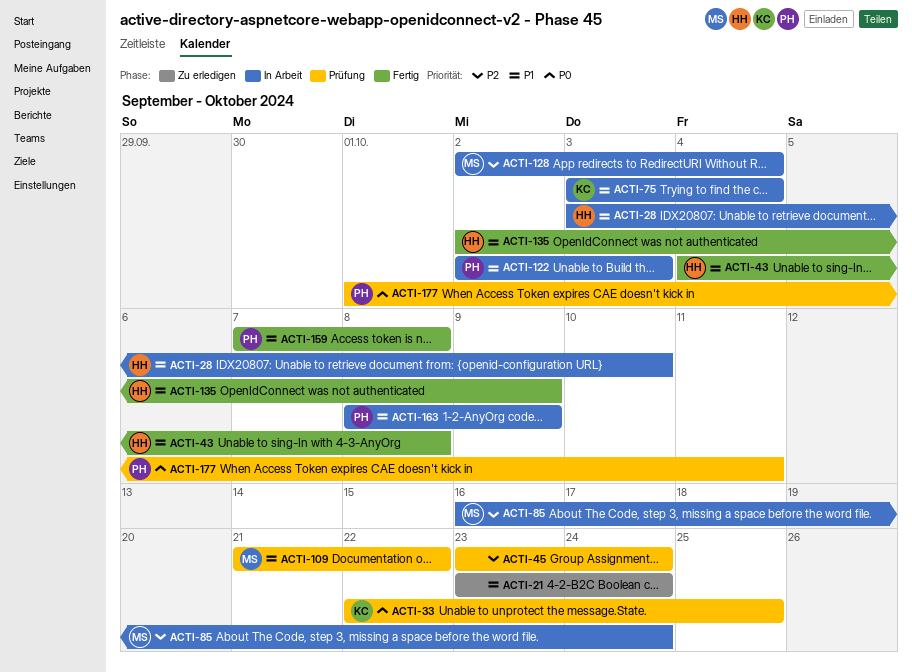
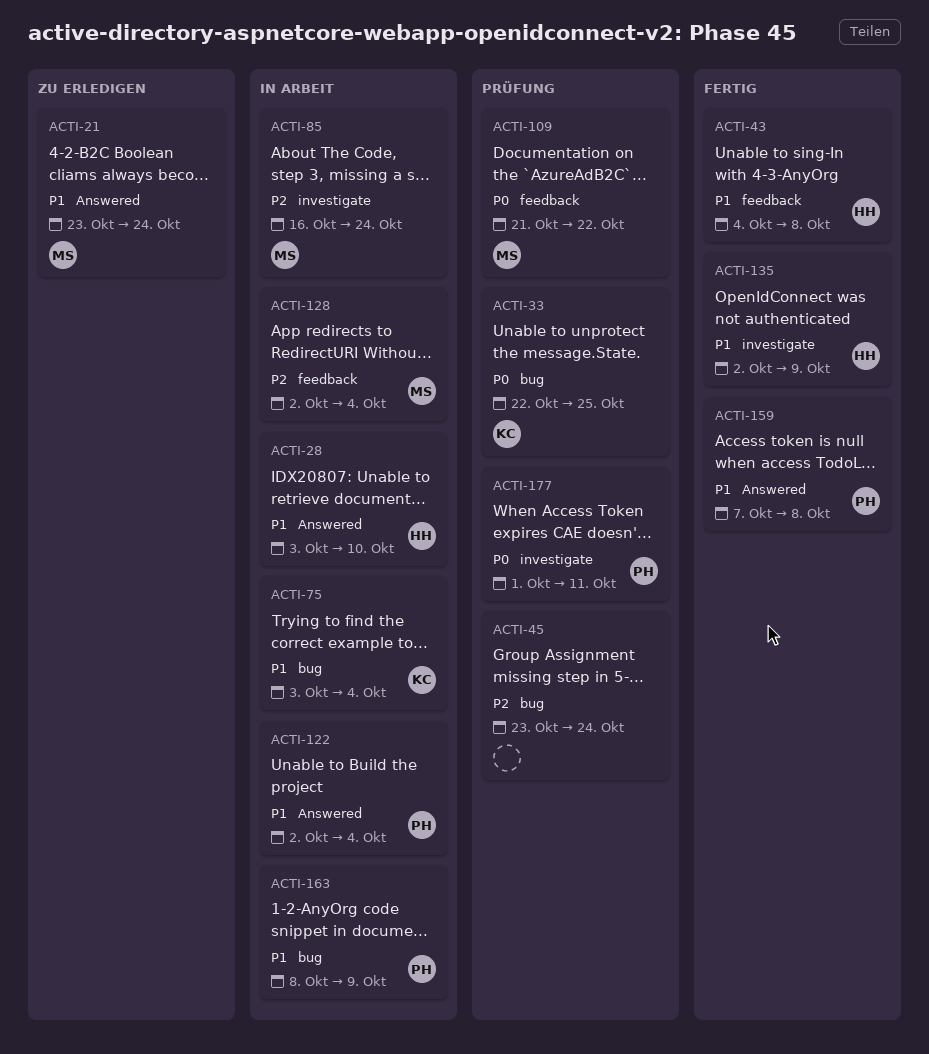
ACTI-21, owner: none -> MS
ACTI-109, priority: P1 -> P0
ACTI-122, due: Oct 3 -> Oct 4

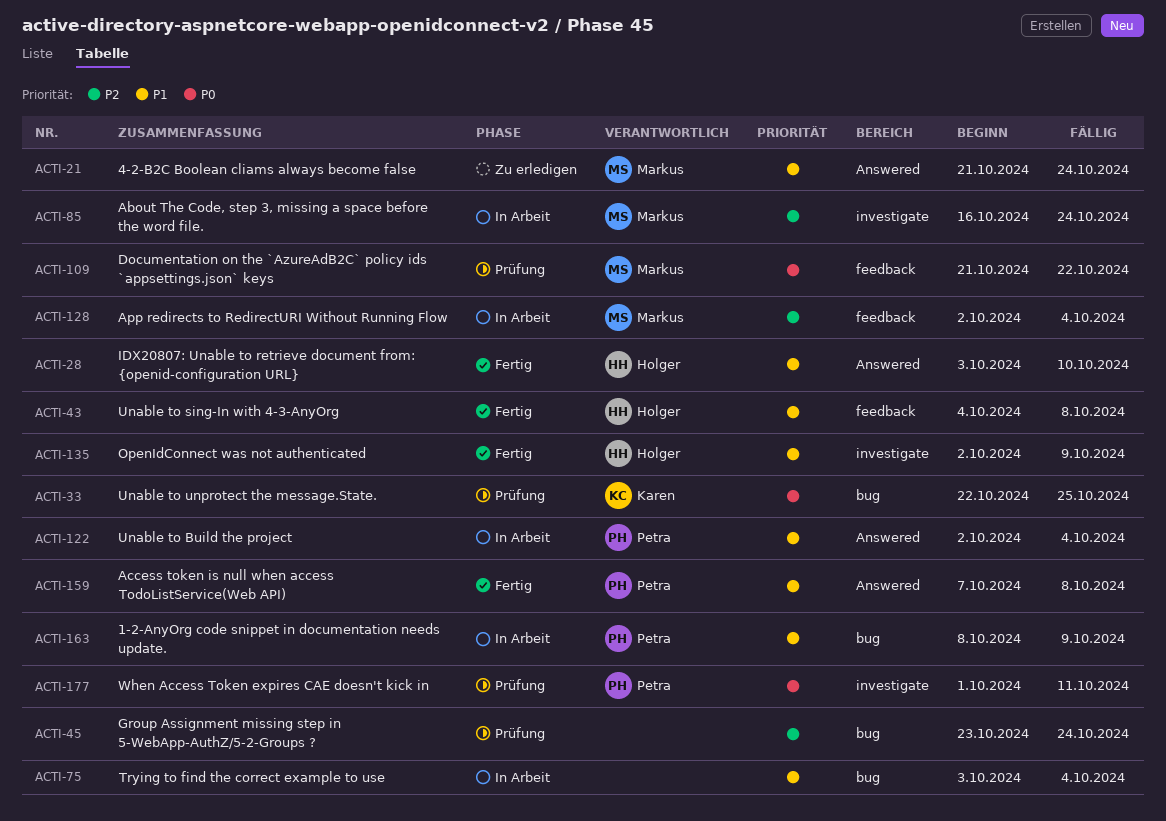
ACTI-21, start: Oct 23 -> Oct 21
ACTI-28, status: In Arbeit -> Fertig
ACTI-75, owner: Karen -> none

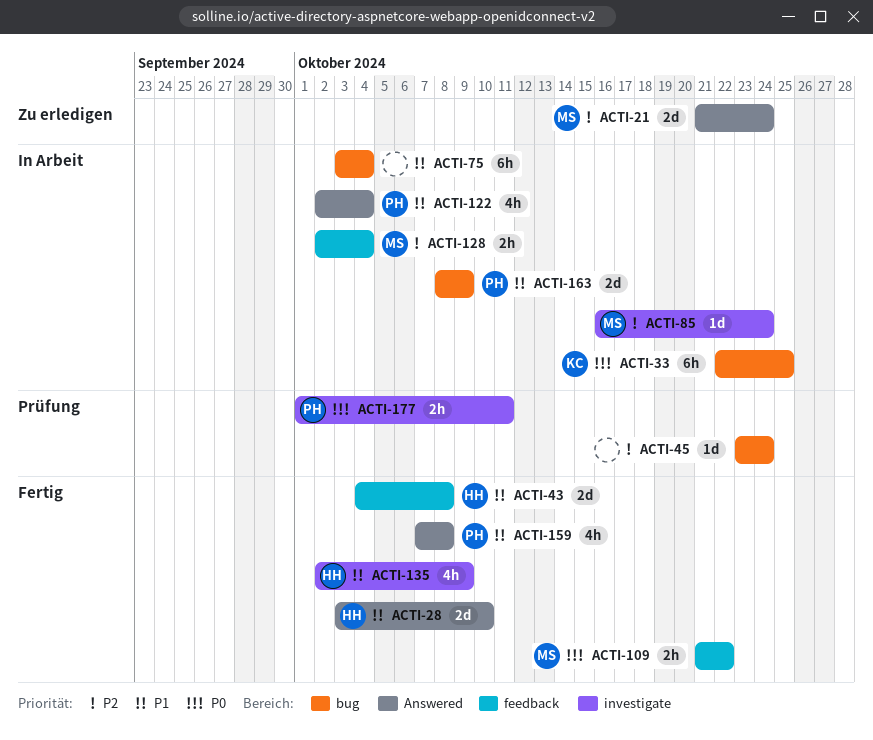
ACTI-21, priority: P1 -> P2
ACTI-33, status: Prüfung -> In Arbeit
ACTI-109, status: Prüfung -> Fertig

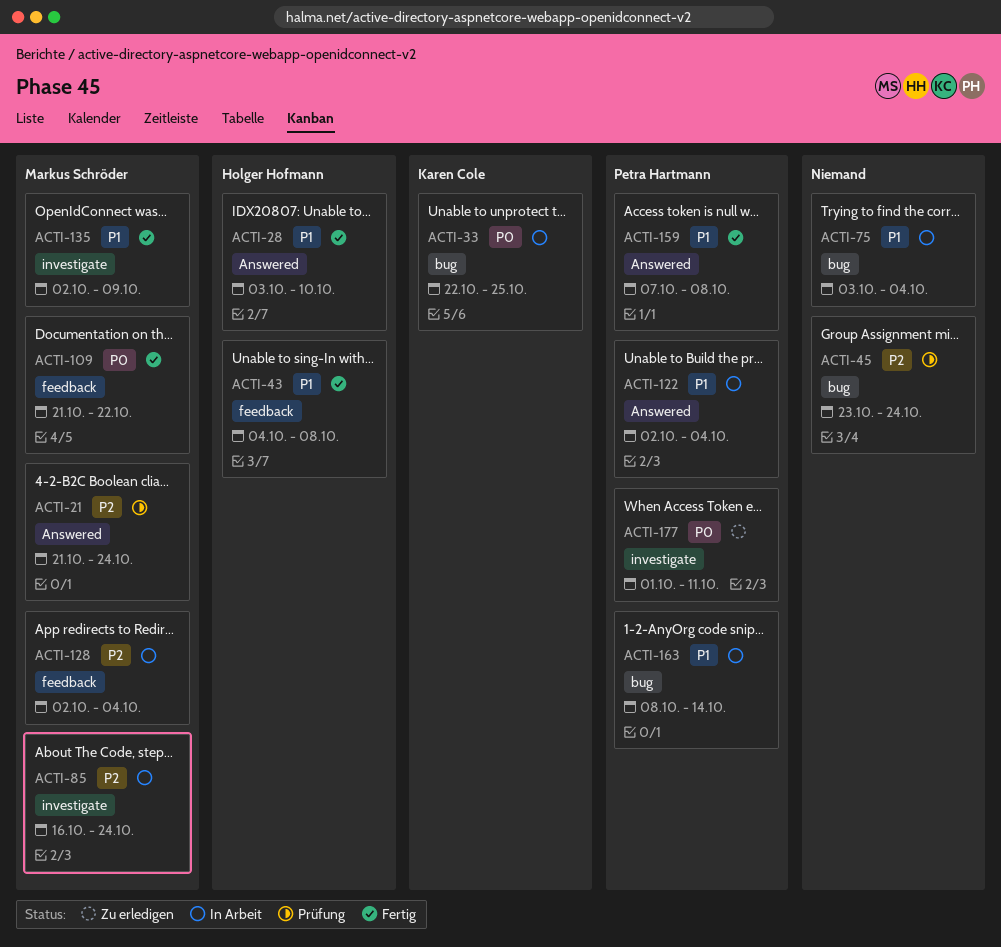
ACTI-21, status: Zu erledigen -> Prüfung
ACTI-135, owner: Holger Hofmann -> Markus Schröder
ACTI-163, due: Oct 9 -> Oct 14
ACTI-177, status: Prüfung -> Zu erledigen

